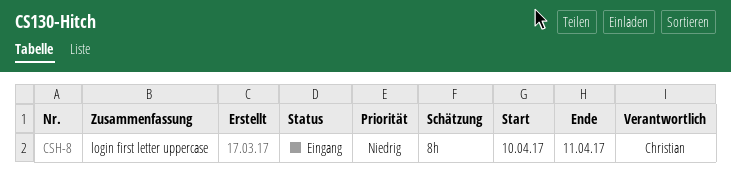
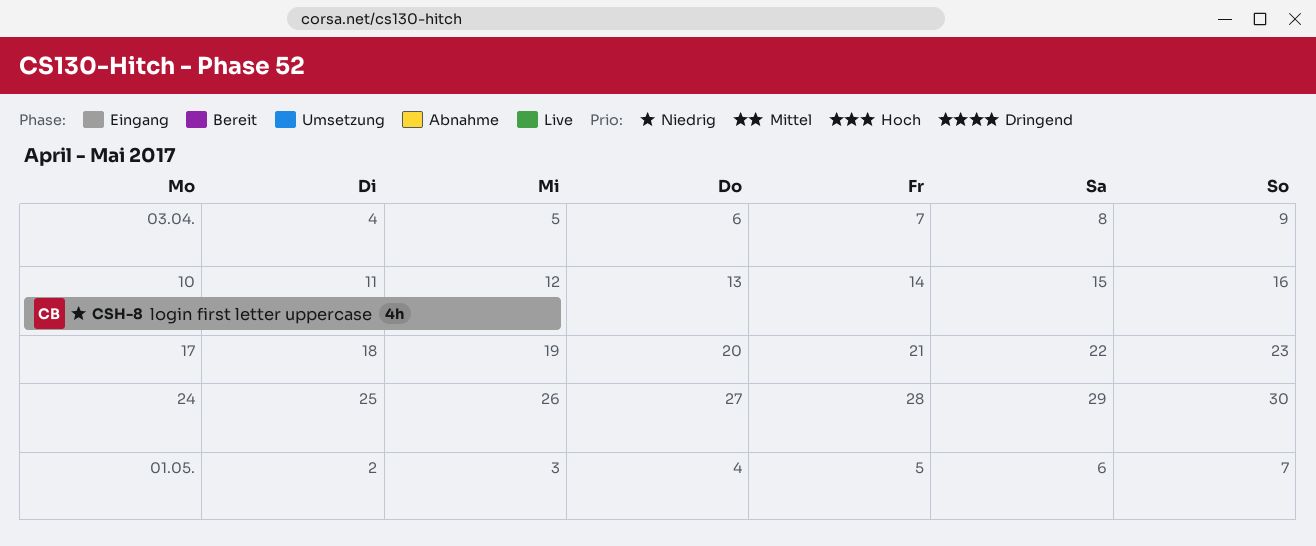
CSH-8, estimate: 8h -> 4h
CSH-8, due: Apr 11 -> Apr 12

